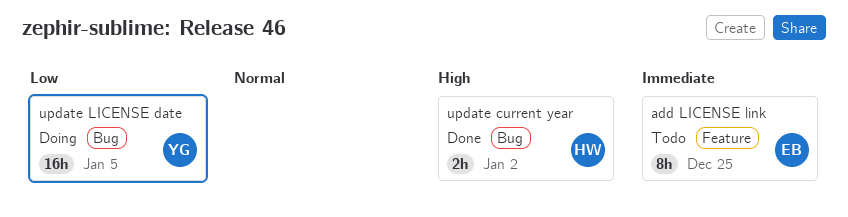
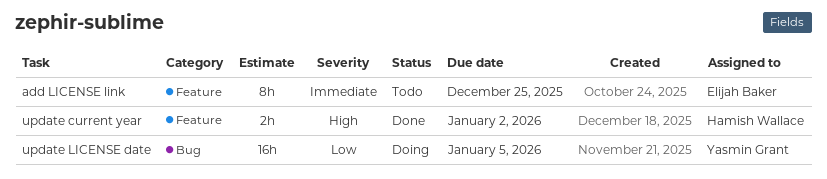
update current year, label: Bug -> Feature

